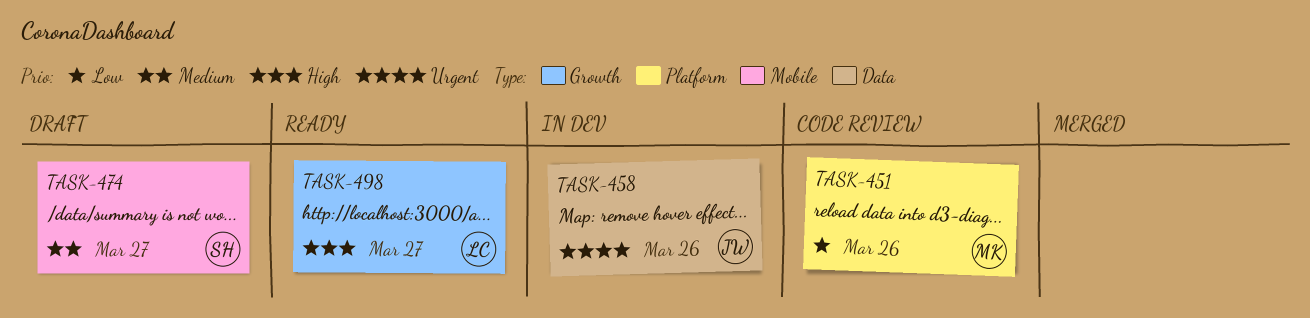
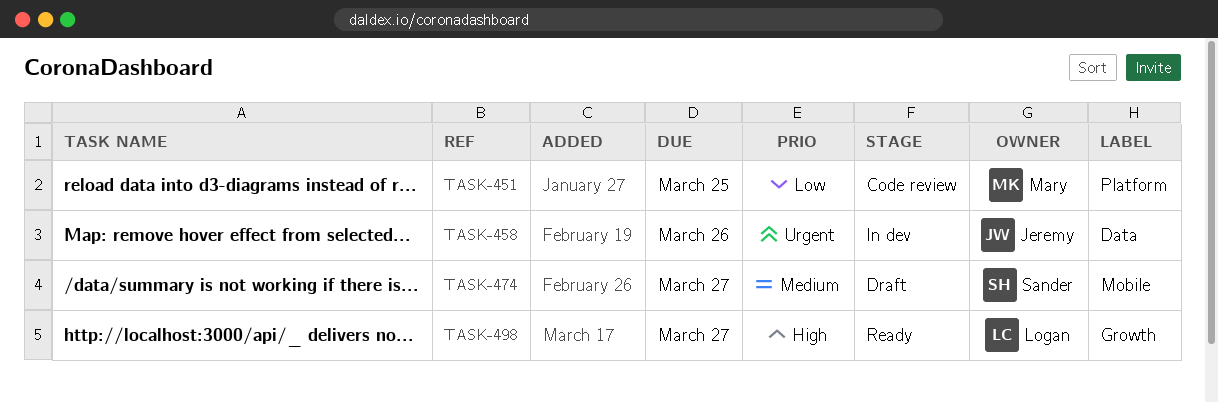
TASK-451, due: Mar 26 -> Mar 25

